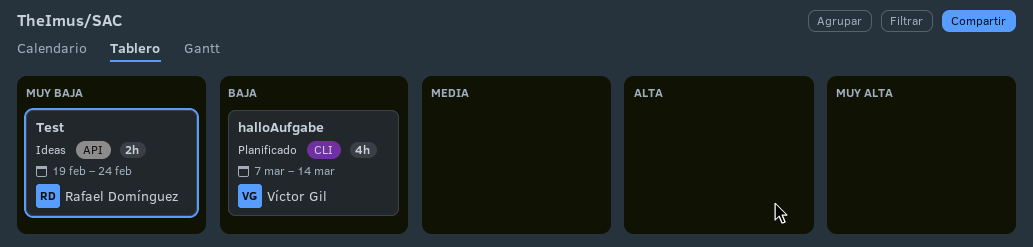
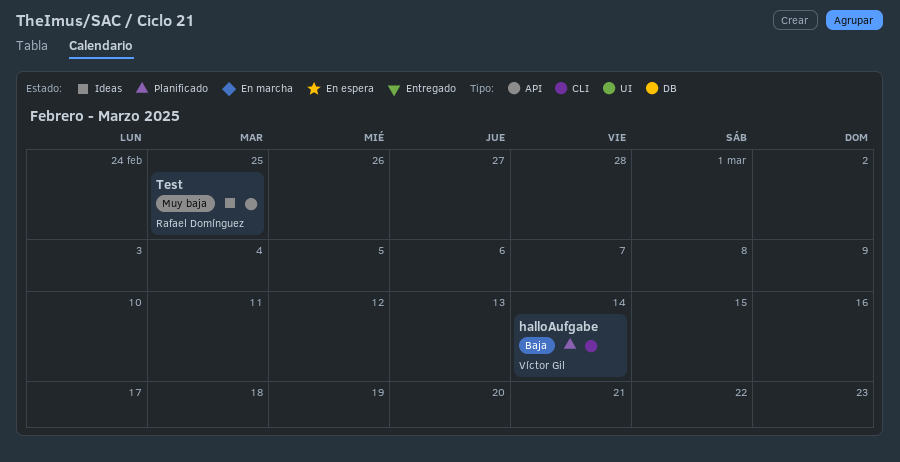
Test, due: Feb 24 -> Feb 25

